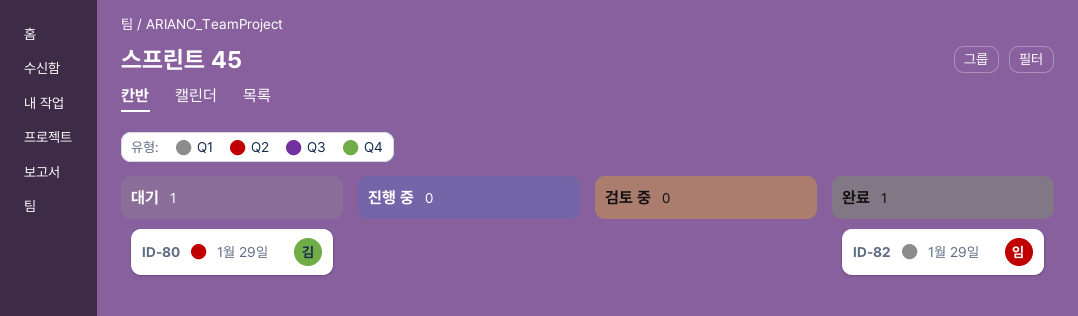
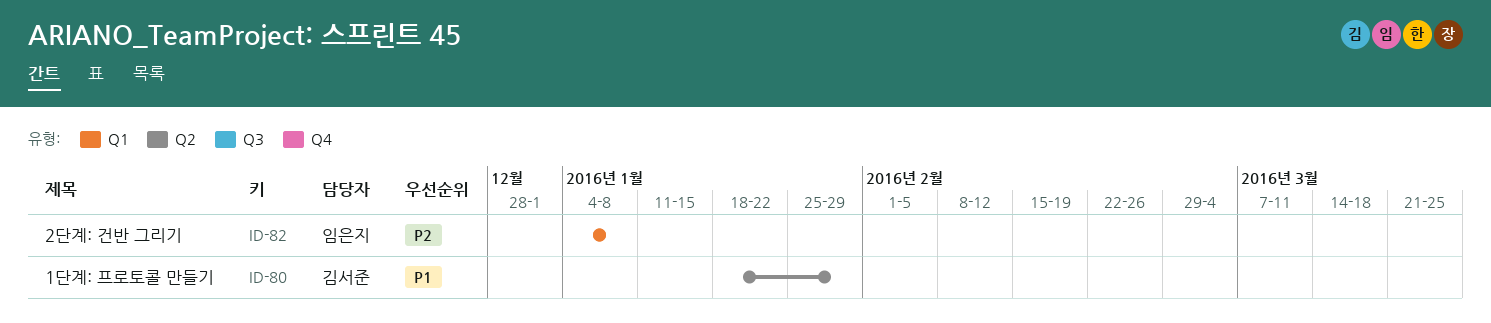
ID-82, due: Jan 29 -> Jan 8

